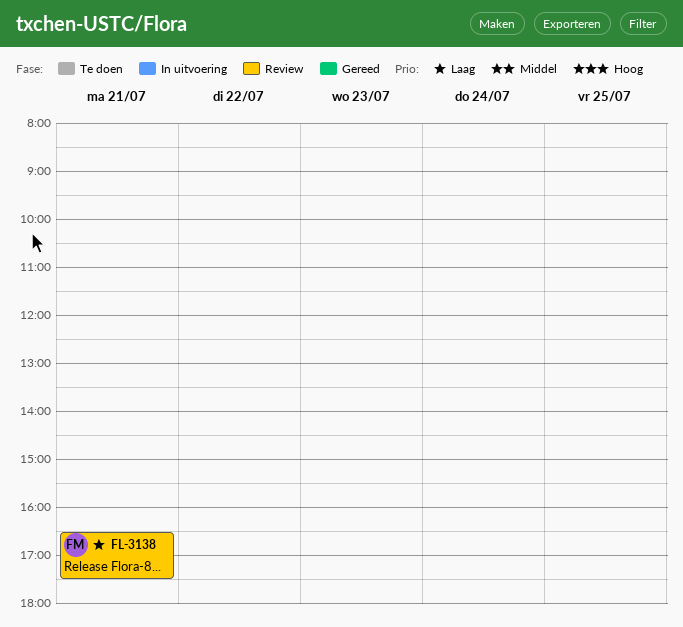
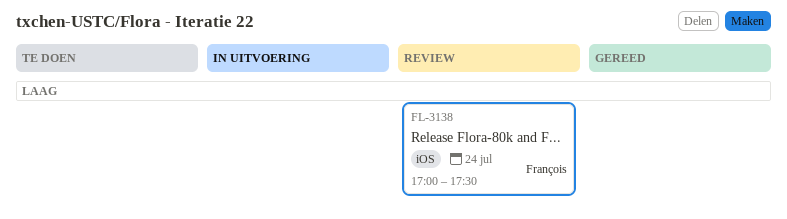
FL-3138, day: Jul 21 -> Jul 24
FL-3138, begins: 16:30 -> 17:00

